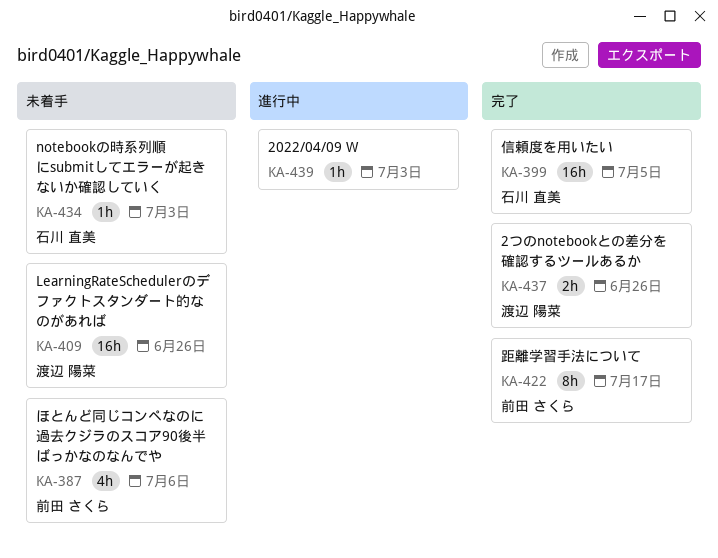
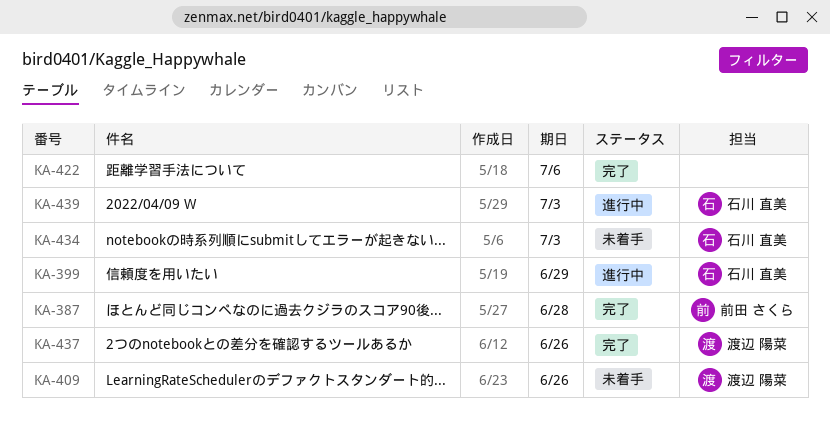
KA-387, status: 未着手 -> 完了
KA-387, due: Jul 6 -> Jun 28
KA-399, status: 完了 -> 進行中
KA-399, due: Jul 5 -> Jun 29
KA-422, owner: 前田 さくら -> none
KA-422, due: Jul 17 -> Jul 6
KA-439, owner: none -> 石川 直美

